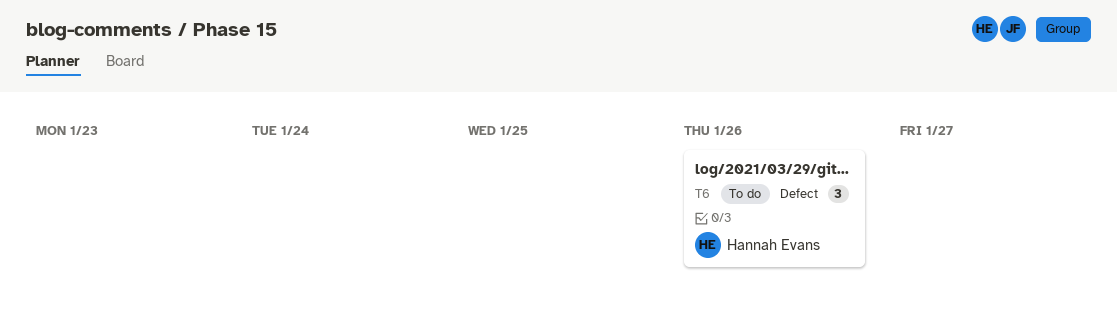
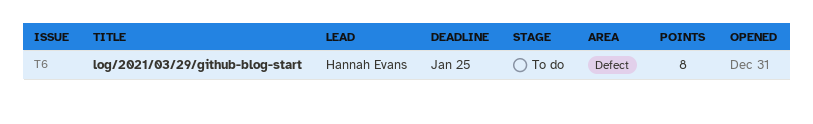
T6, estimate: 3 -> 8
T6, due: Jan 26 -> Jan 25

